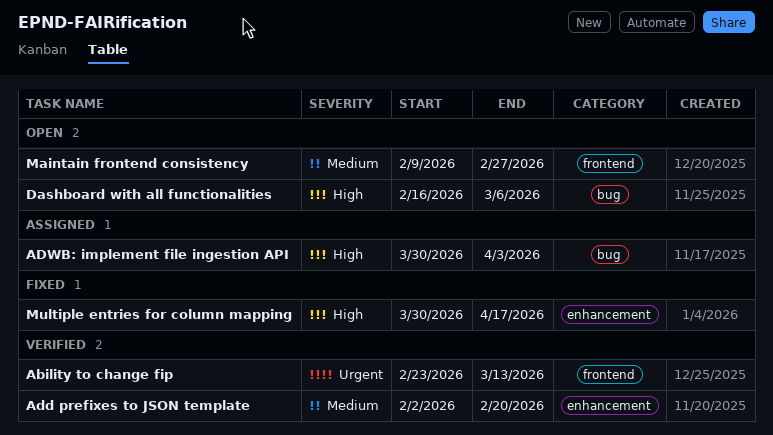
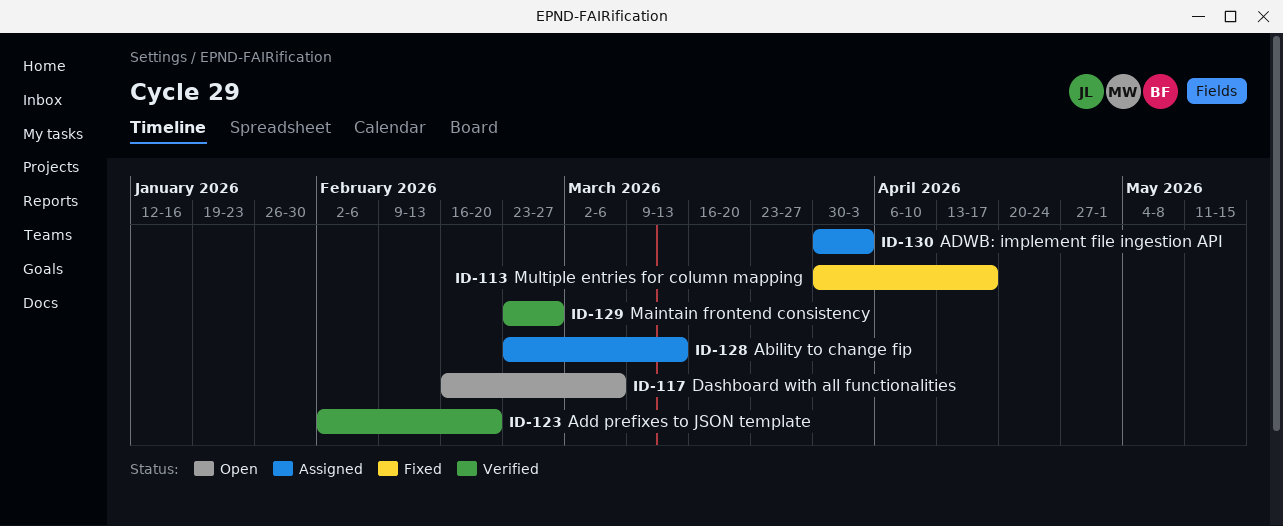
Ability to change fip, status: Verified -> Assigned
Maintain frontend consistency, status: Open -> Verified
Maintain frontend consistency, start: Feb 9 -> Feb 23

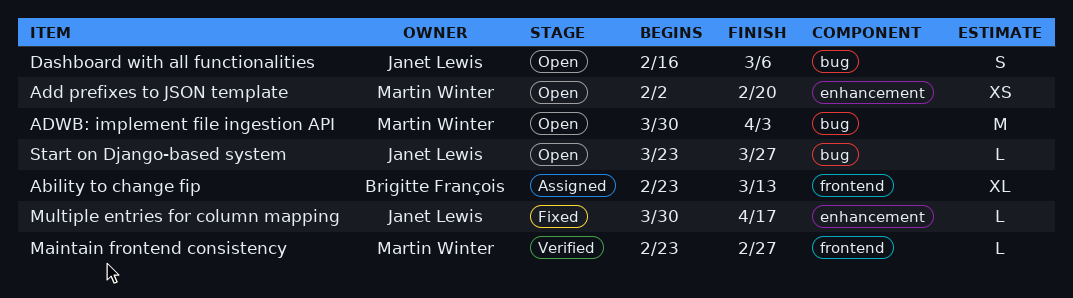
Add prefixes to JSON template, status: Verified -> Open
ADWB: implement file ingestion API, status: Assigned -> Open
Start on Django-based system: none -> present

